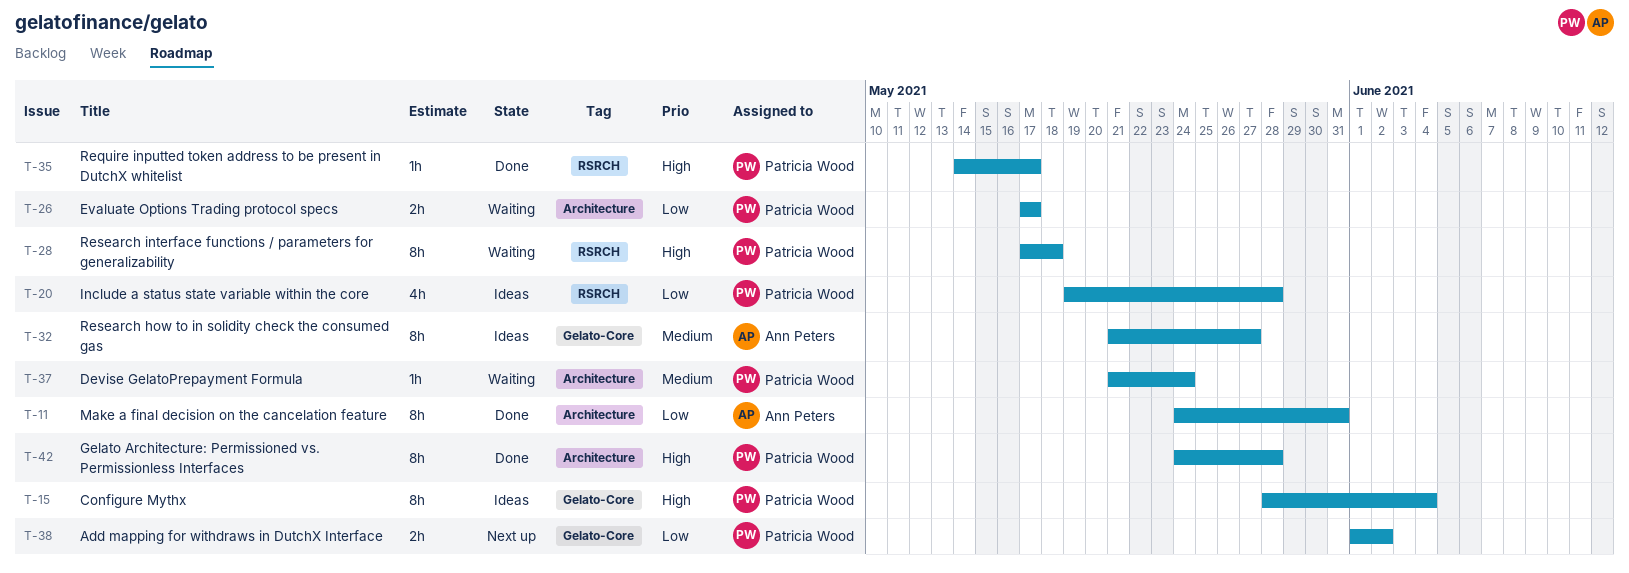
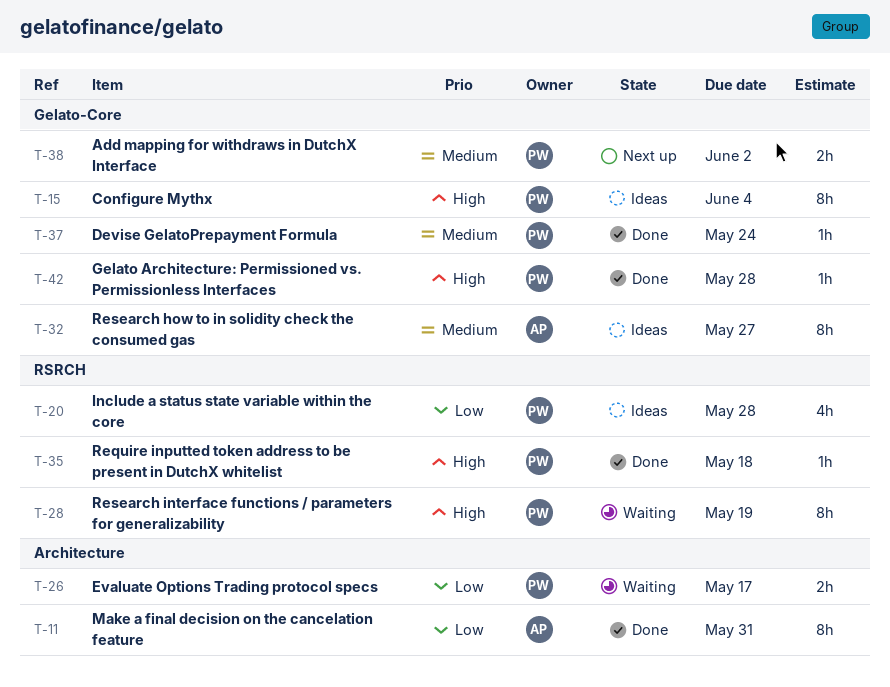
T-28, due: May 18 -> May 19
T-35, due: May 17 -> May 18
T-37, status: Waiting -> Done
T-37, label: Architecture -> Gelato-Core
T-38, priority: Low -> Medium
T-42, label: Architecture -> Gelato-Core
T-42, estimate: 8h -> 1h

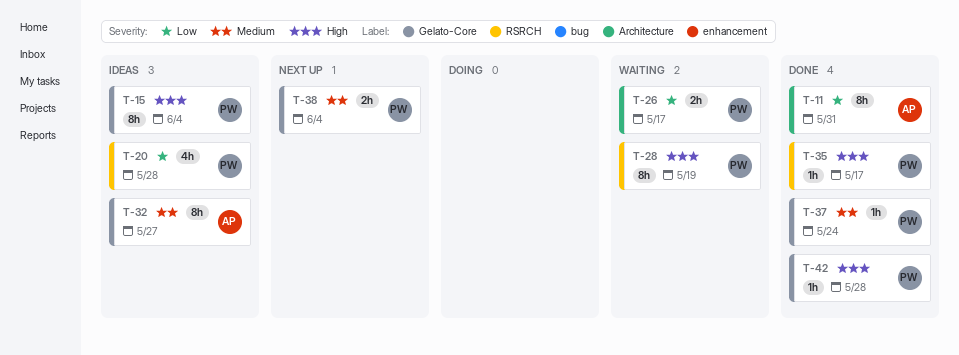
T-35, due: May 18 -> May 17
T-38, due: Jun 2 -> Jun 4

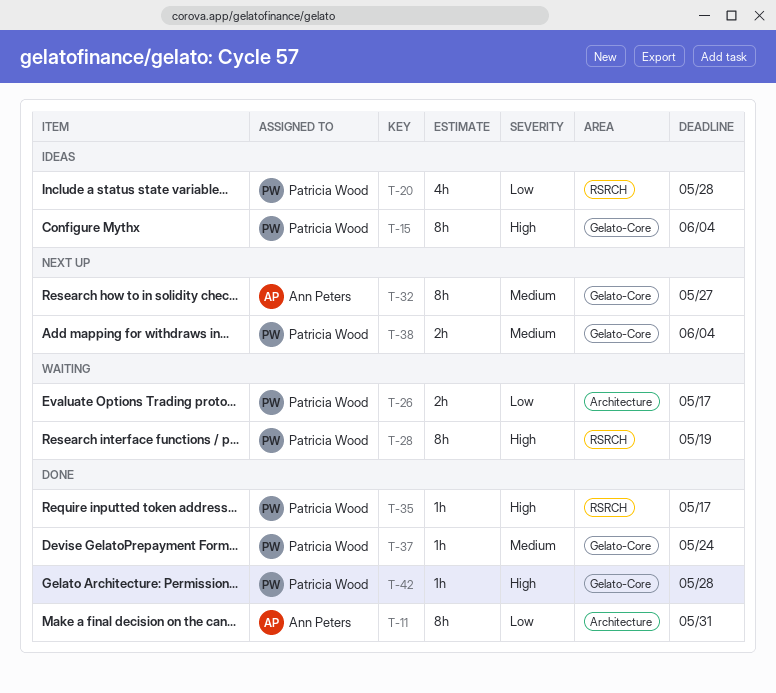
T-32, status: Ideas -> Next up

